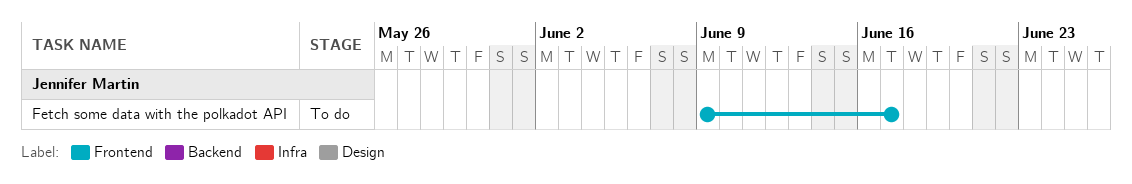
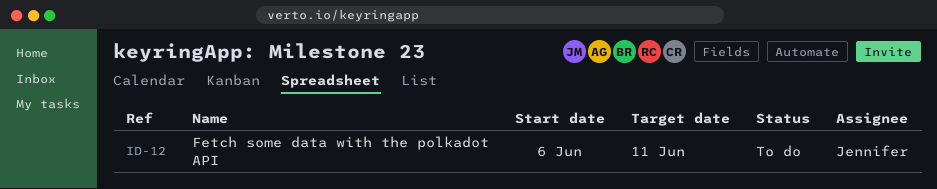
Fetch some data with the polkadot API, start: Jun 9 -> Jun 6
Fetch some data with the polkadot API, due: Jun 17 -> Jun 11

